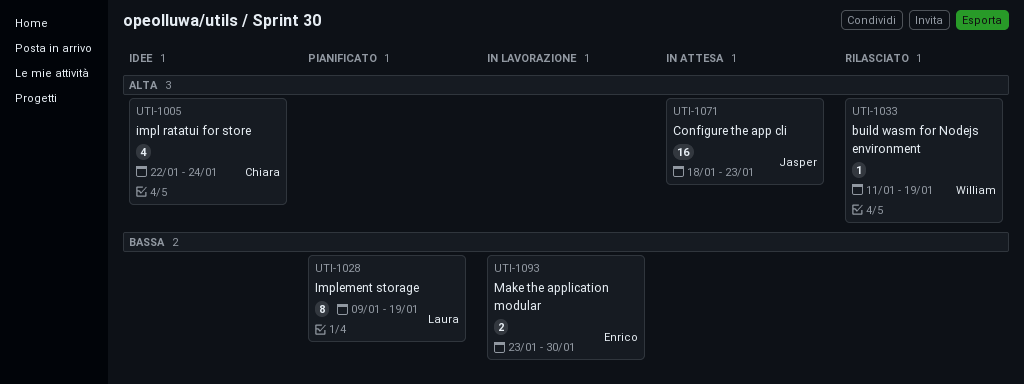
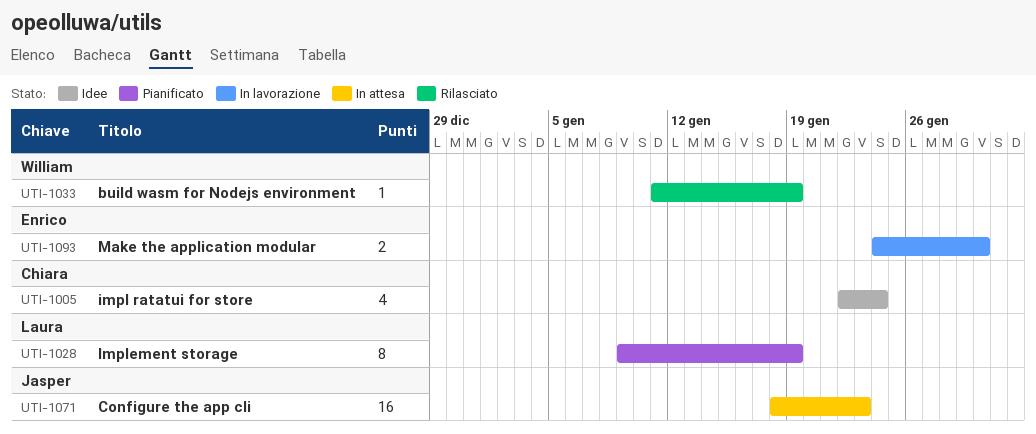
UTI-1093, start: Jan 23 -> Jan 24

